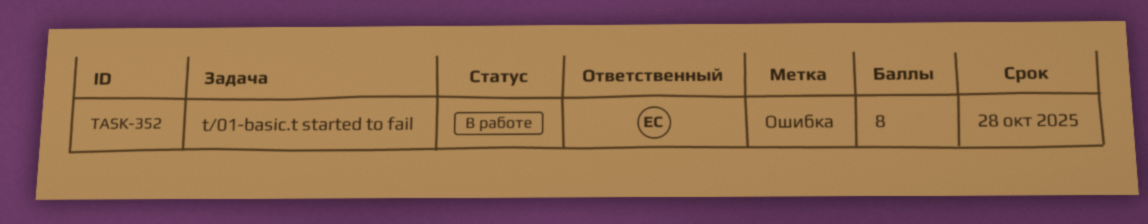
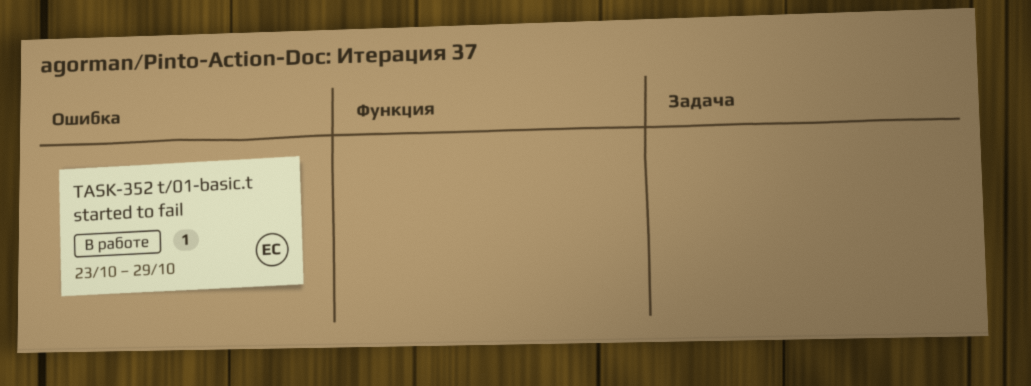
TASK-352, estimate: 8 -> 1
TASK-352, due: Oct 28 -> Oct 29

